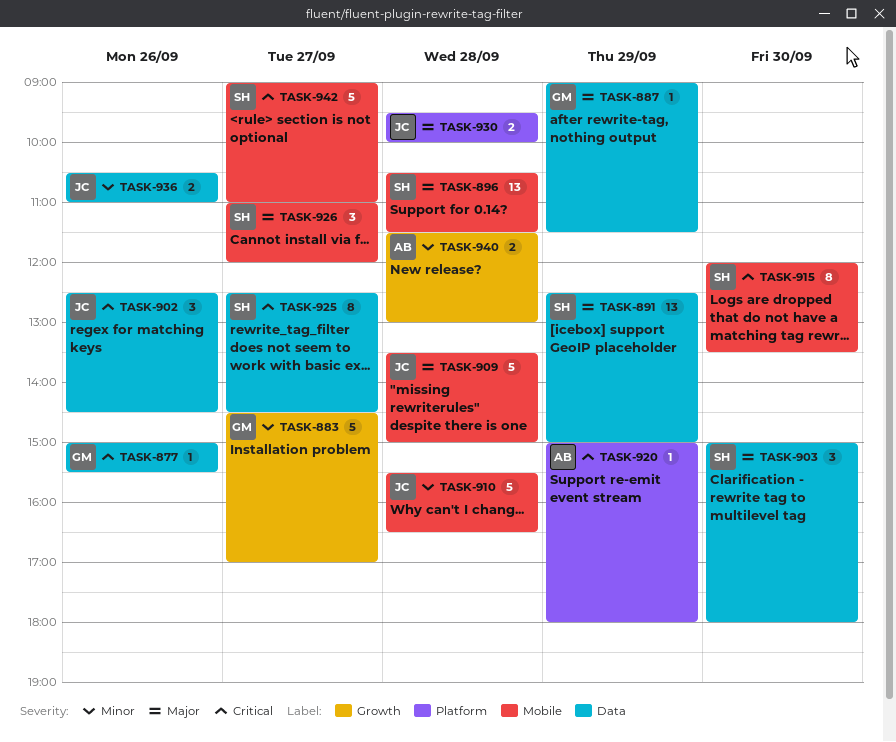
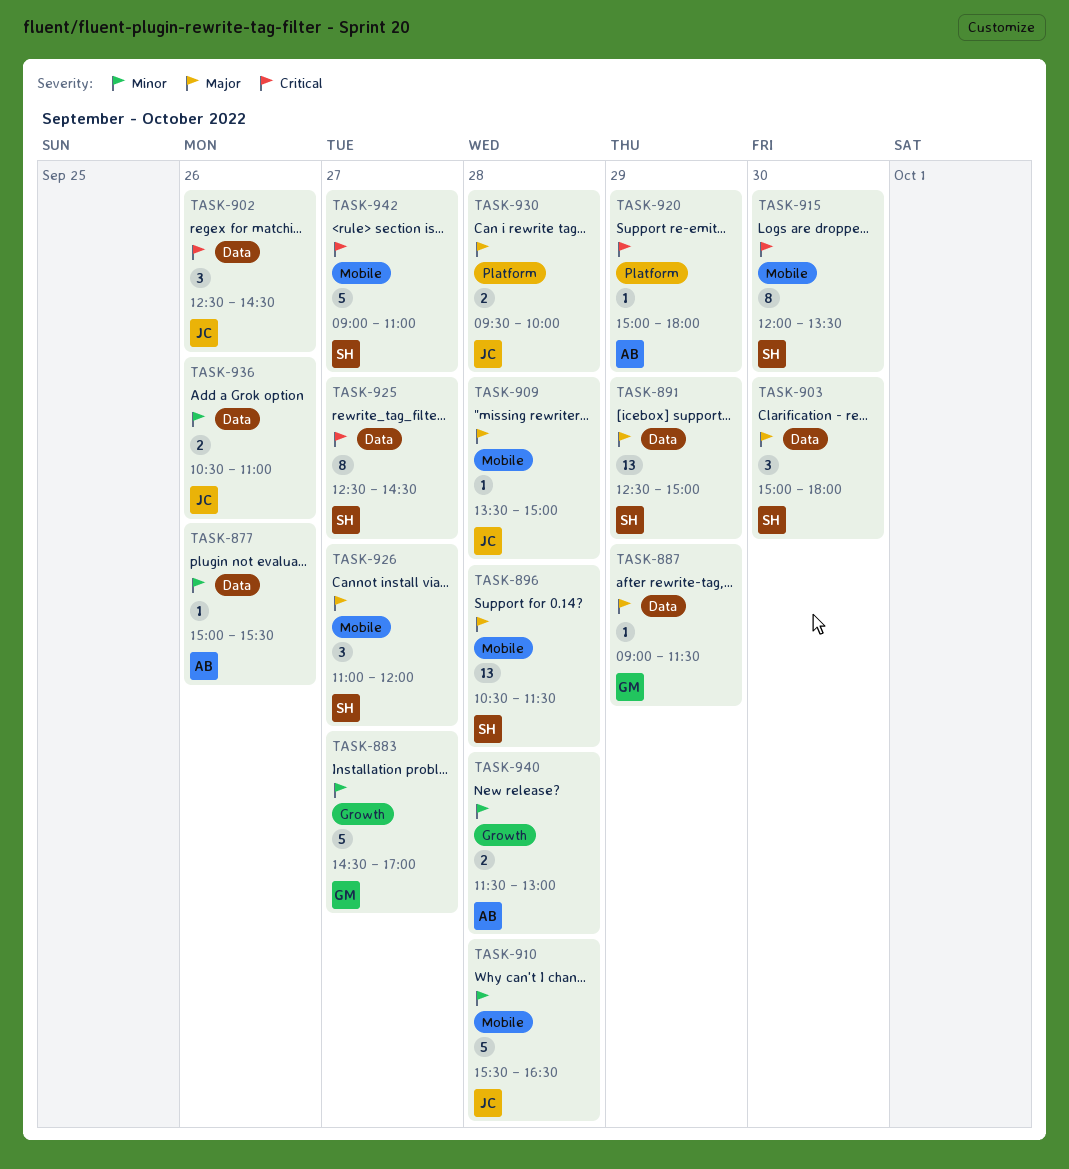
TASK-877, owner: GM -> AB
TASK-877, priority: Critical -> Minor
TASK-909, estimate: 5 -> 1

